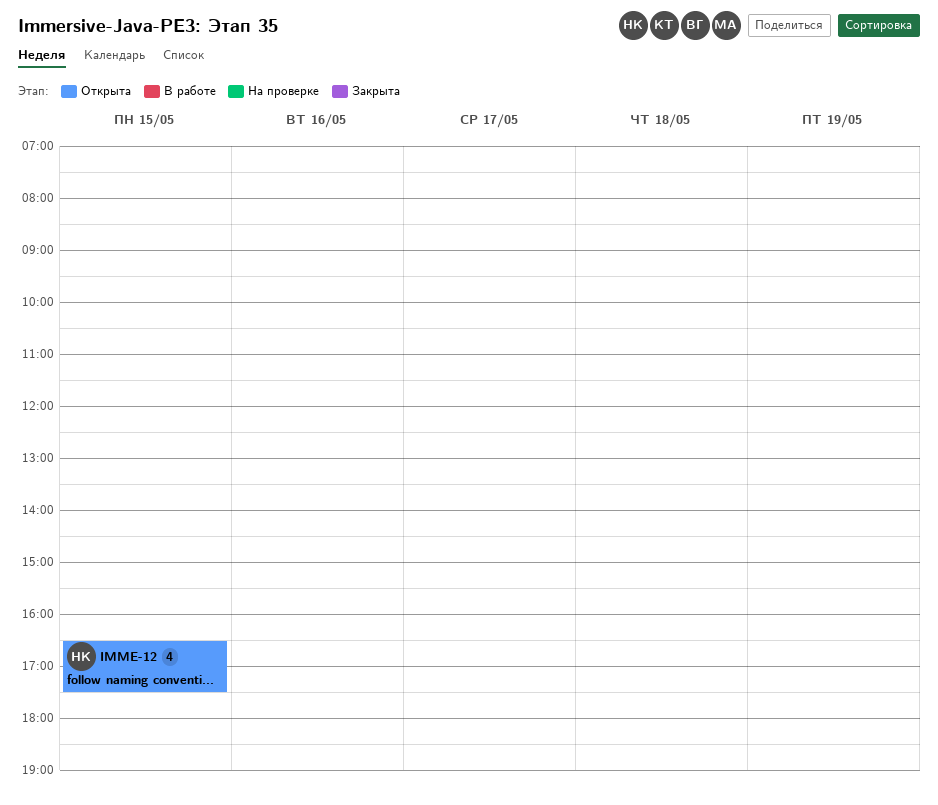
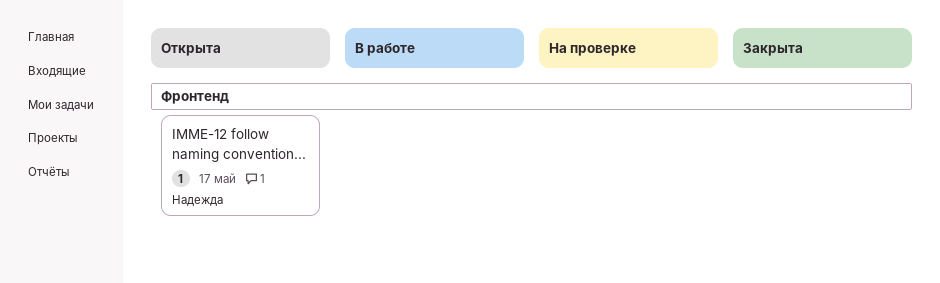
IMME-12, estimate: 4 -> 1
IMME-12, day: May 15 -> May 17

